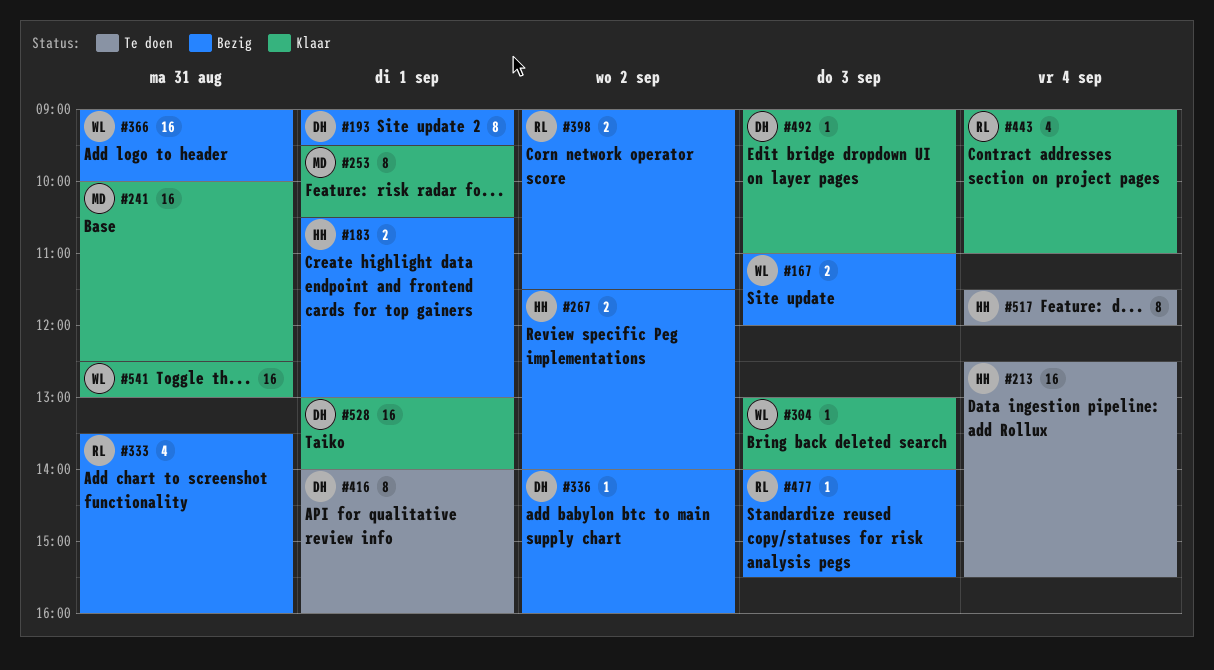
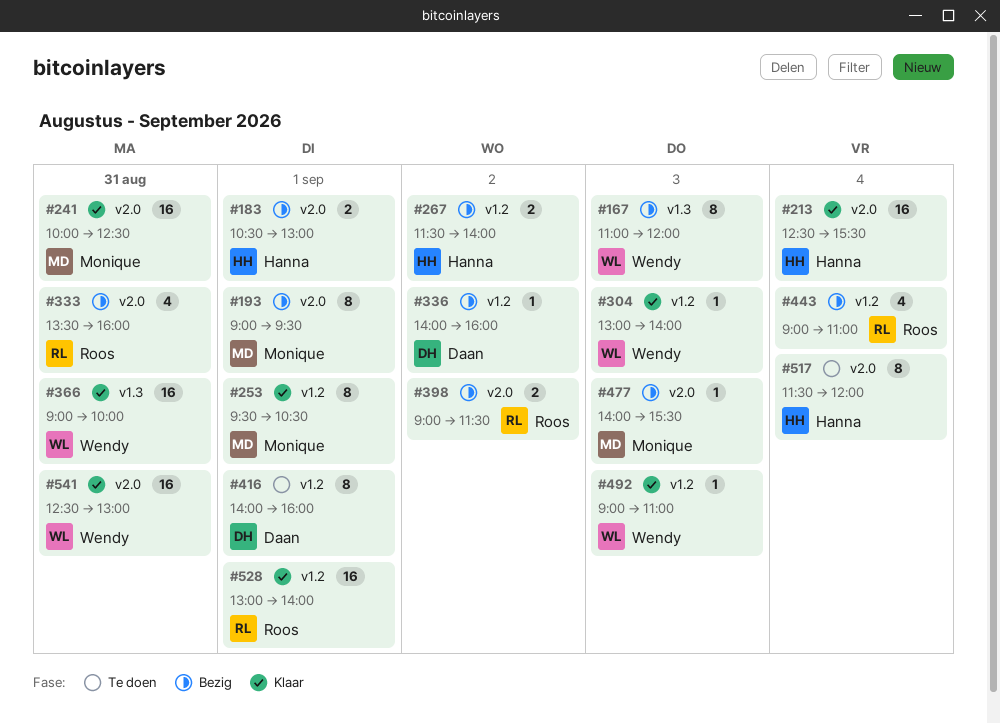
#167, estimate: 2 -> 8
#193, owner: Daan -> Monique
#213, status: Te doen -> Klaar
#366, status: Bezig -> Klaar
#443, status: Klaar -> Bezig
#477, owner: Roos -> Monique
#492, owner: Daan -> Wendy
#528, owner: Daan -> Roos

